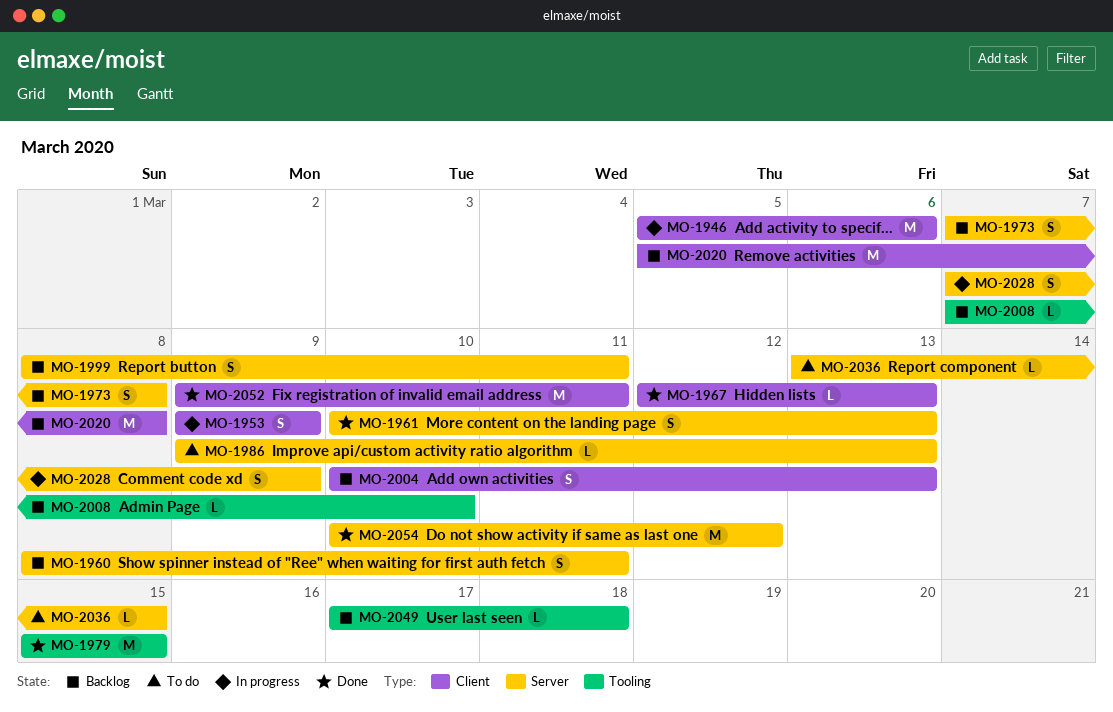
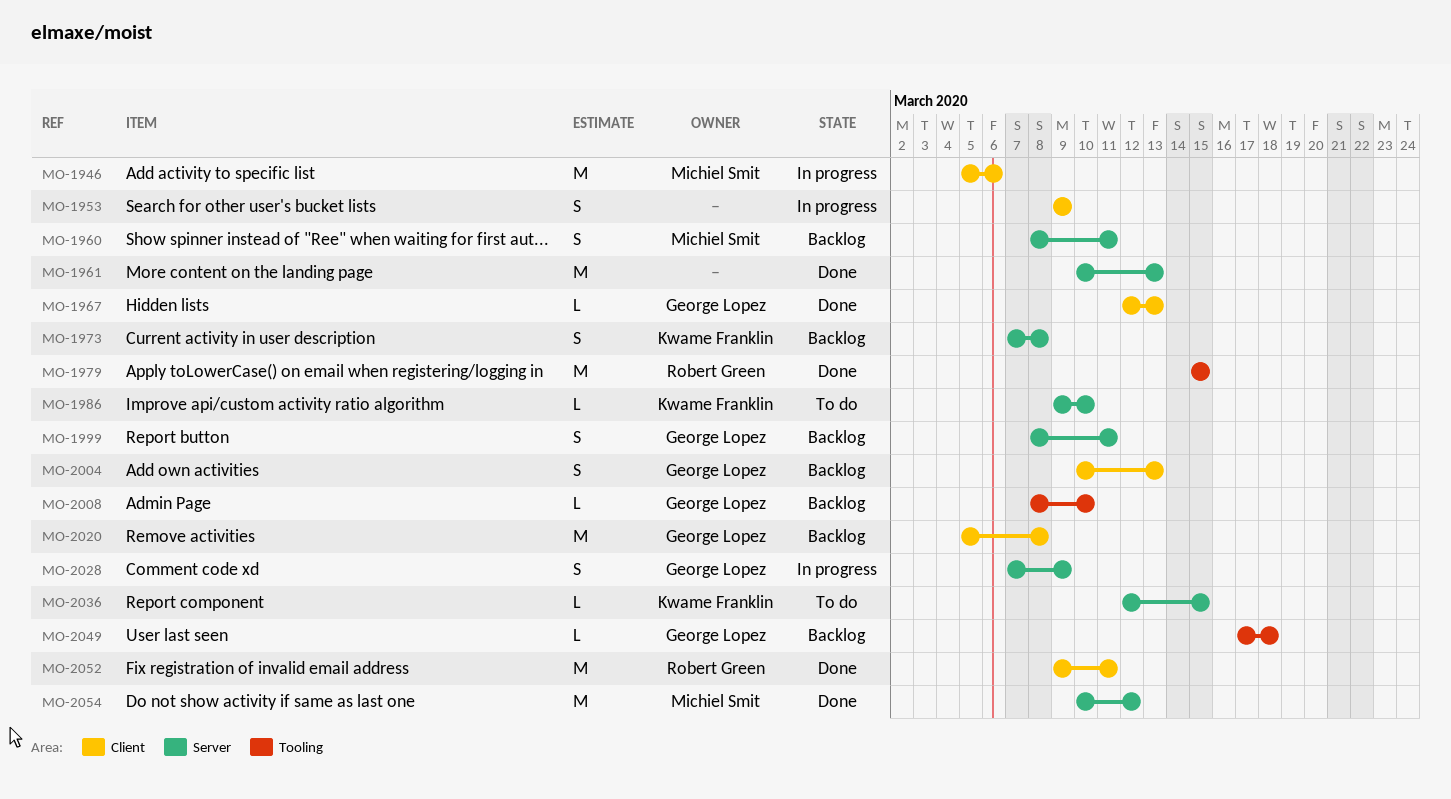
MO-1961, estimate: S -> M
MO-1986, due: Mar 13 -> Mar 10
MO-2008, start: Mar 7 -> Mar 8
MO-2036, start: Mar 13 -> Mar 12

